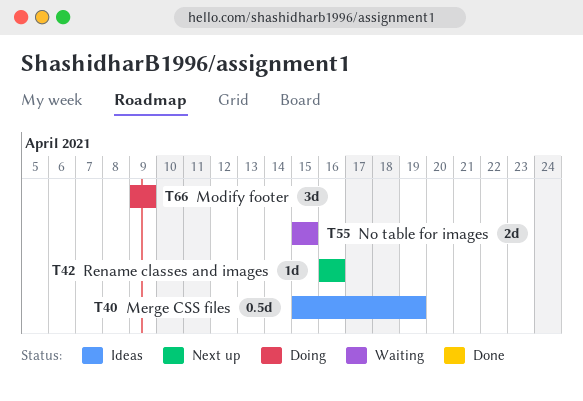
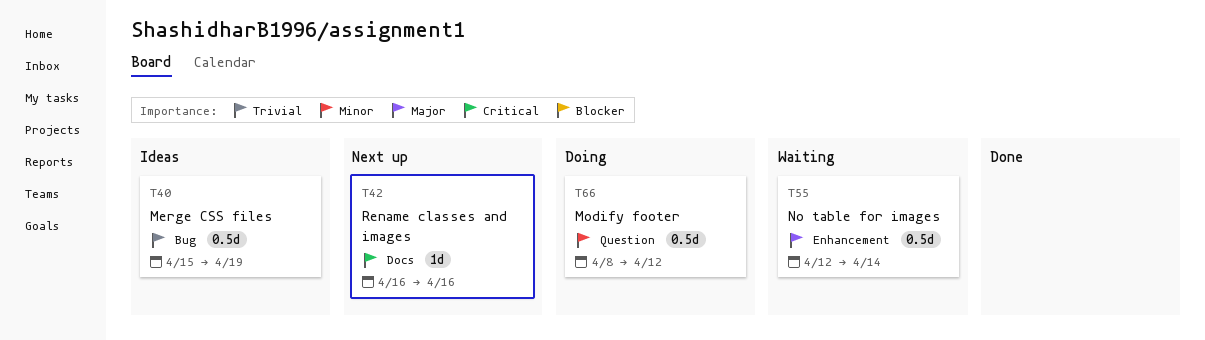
T55, estimate: 2d -> 0.5d
T55, start: Apr 15 -> Apr 12
T55, due: Apr 15 -> Apr 14
T66, estimate: 3d -> 0.5d
T66, start: Apr 9 -> Apr 8
T66, due: Apr 9 -> Apr 12

